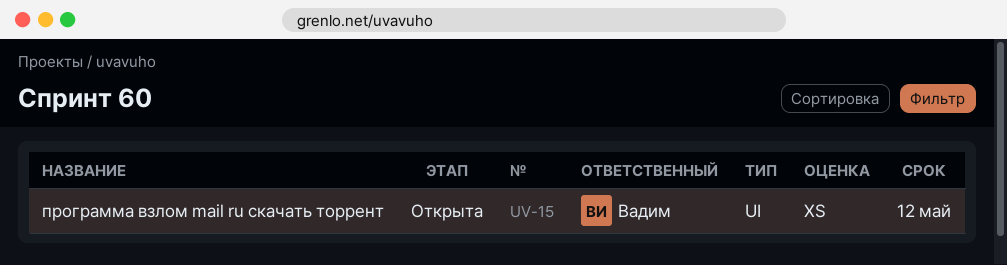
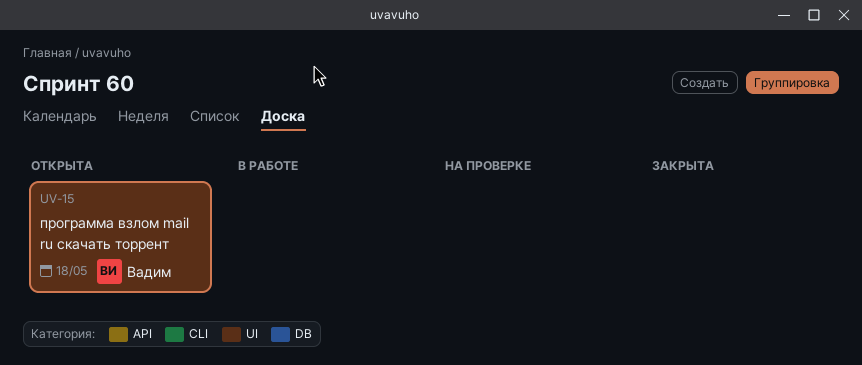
UV-15, due: May 12 -> May 18

